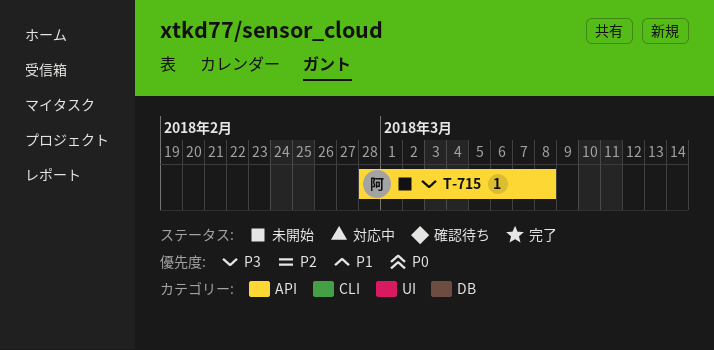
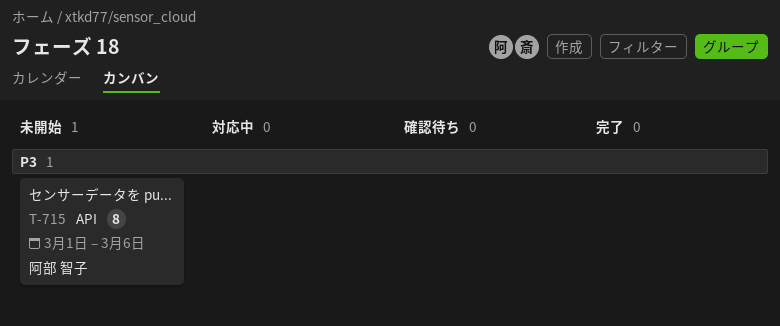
T-715, estimate: 1 -> 8
T-715, start: Feb 28 -> Mar 1
T-715, due: Mar 8 -> Mar 6

